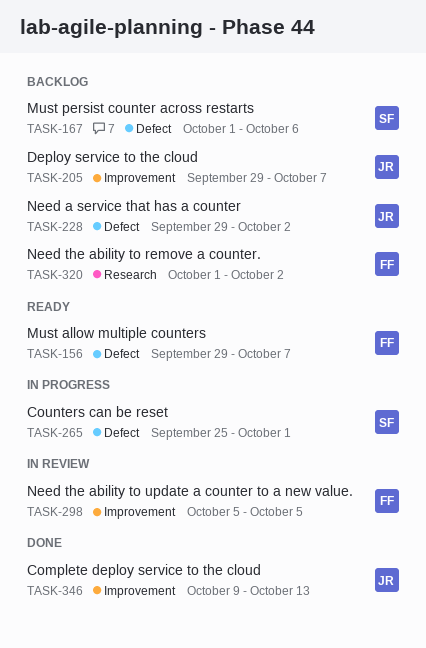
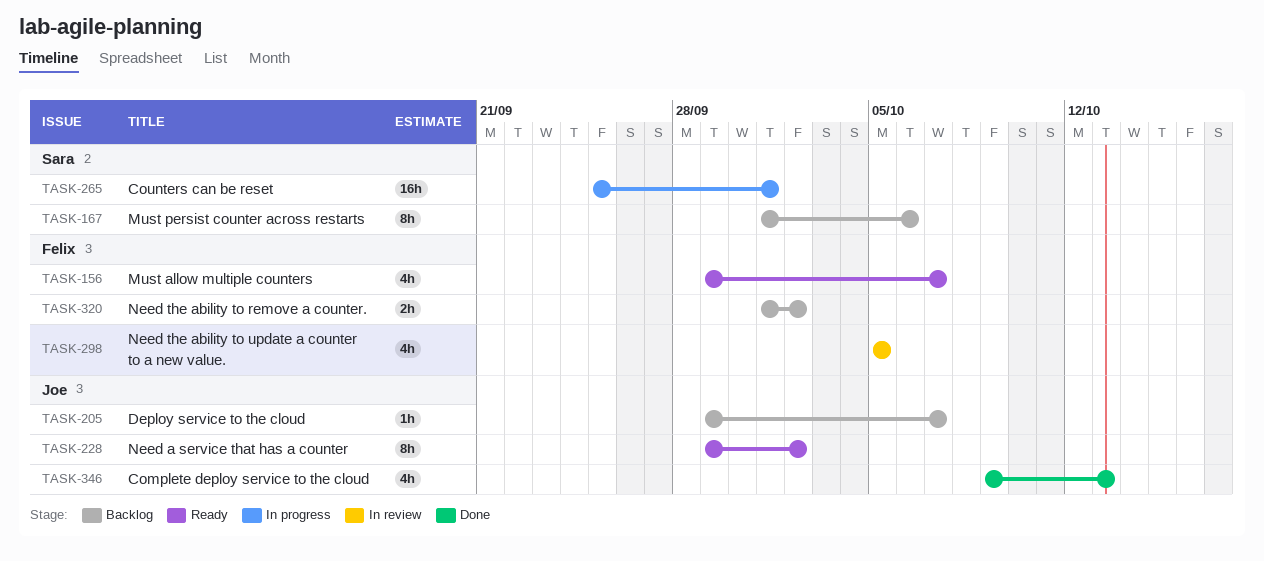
TASK-228, status: Backlog -> Ready

